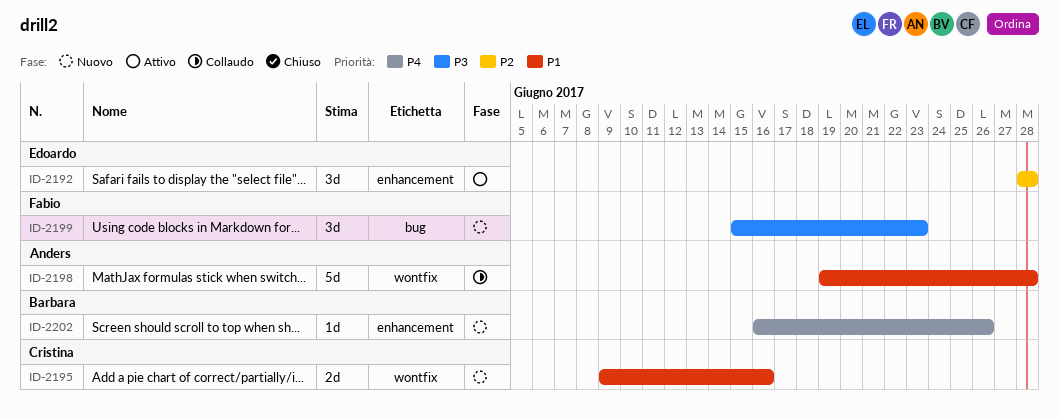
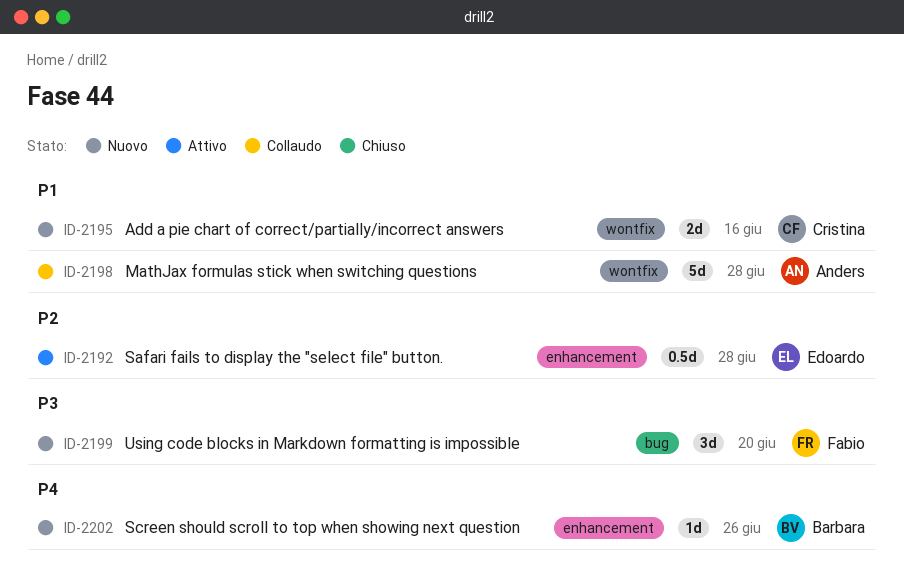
ID-2192, estimate: 3d -> 0.5d
ID-2199, due: Jun 23 -> Jun 20

